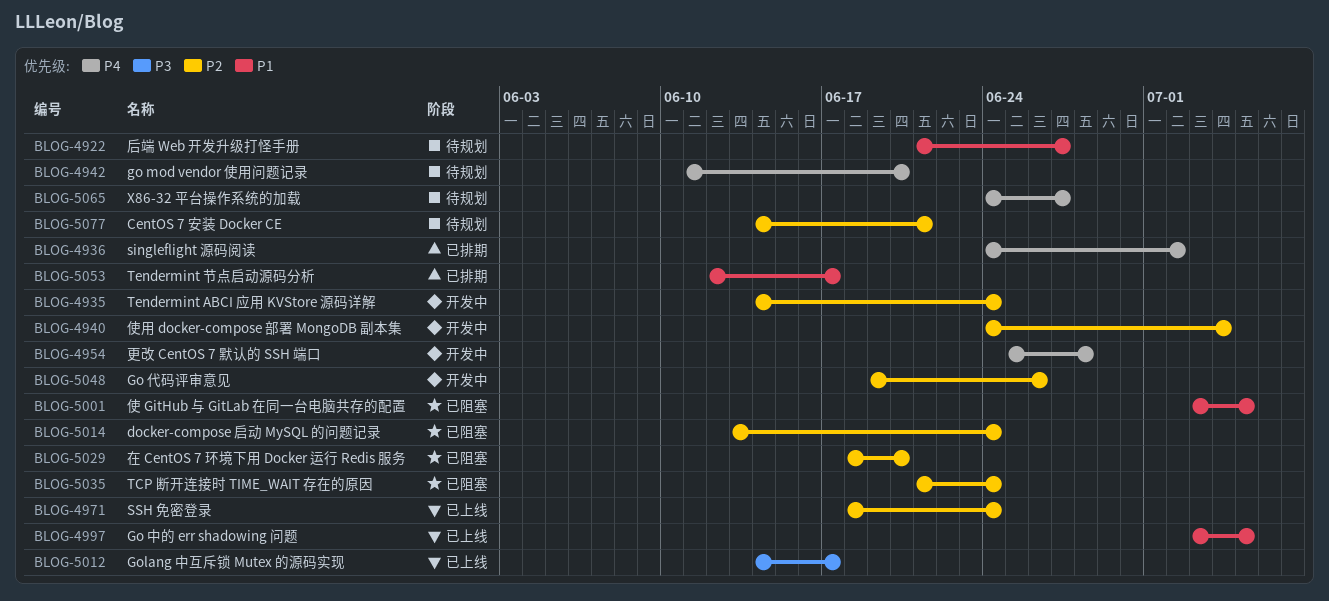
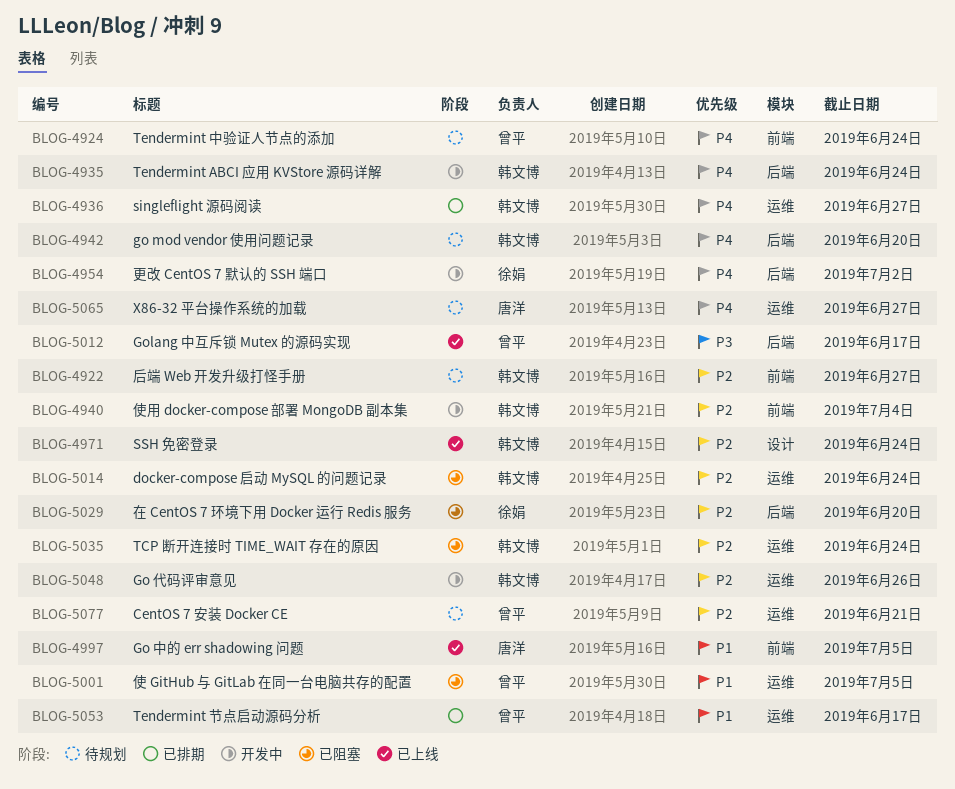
BLOG-4922, priority: P1 -> P2
BLOG-4924: none -> present
BLOG-4935, priority: P2 -> P4
BLOG-4936, due: Jul 2 -> Jun 27
BLOG-4954, due: Jun 28 -> Jul 2

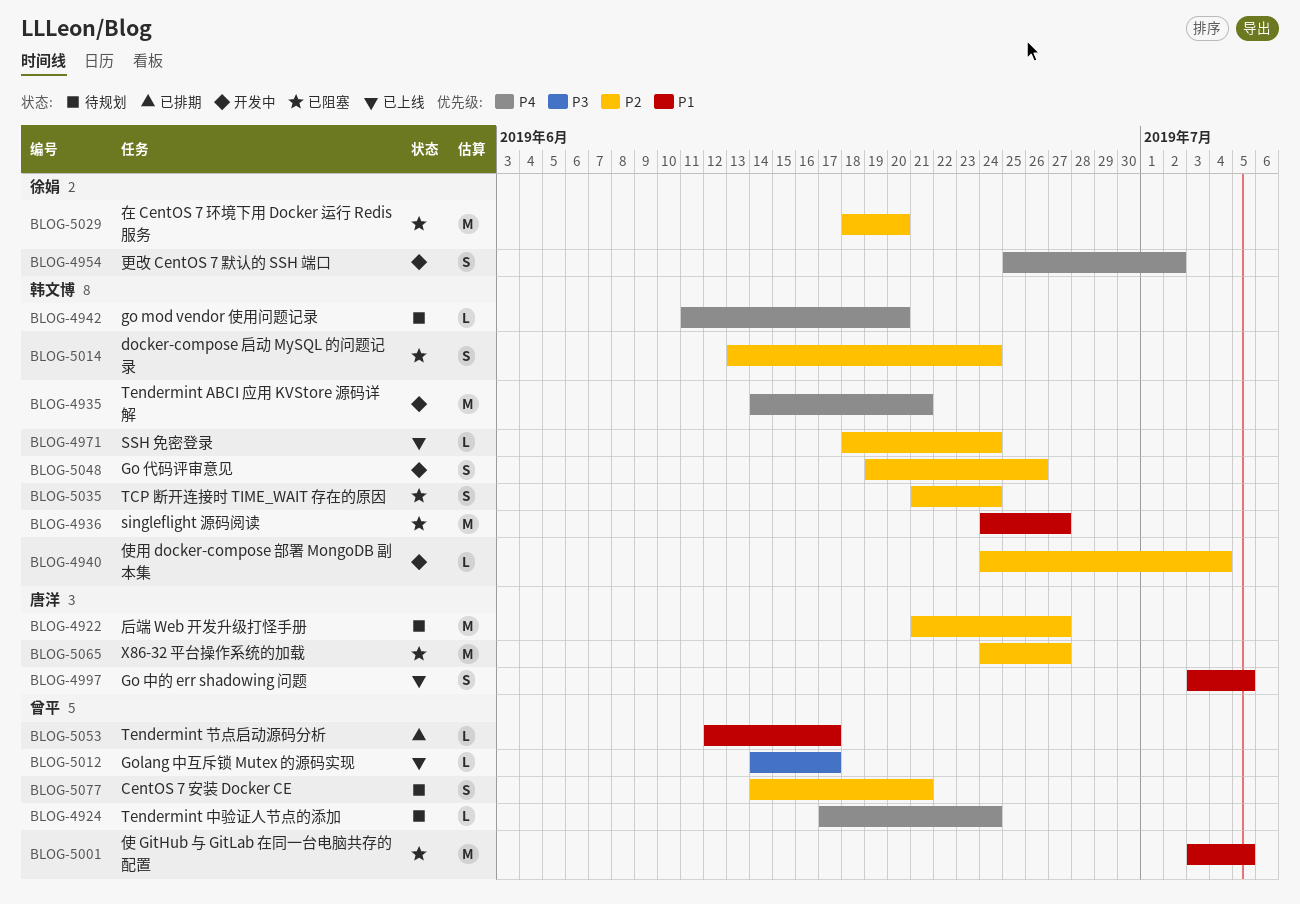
BLOG-4922, owner: 韩文博 -> 唐洋
BLOG-4935, due: Jun 24 -> Jun 21
BLOG-4936, status: 已排期 -> 已阻塞
BLOG-4936, priority: P4 -> P1
BLOG-5065, status: 待规划 -> 已阻塞
BLOG-5065, priority: P4 -> P2

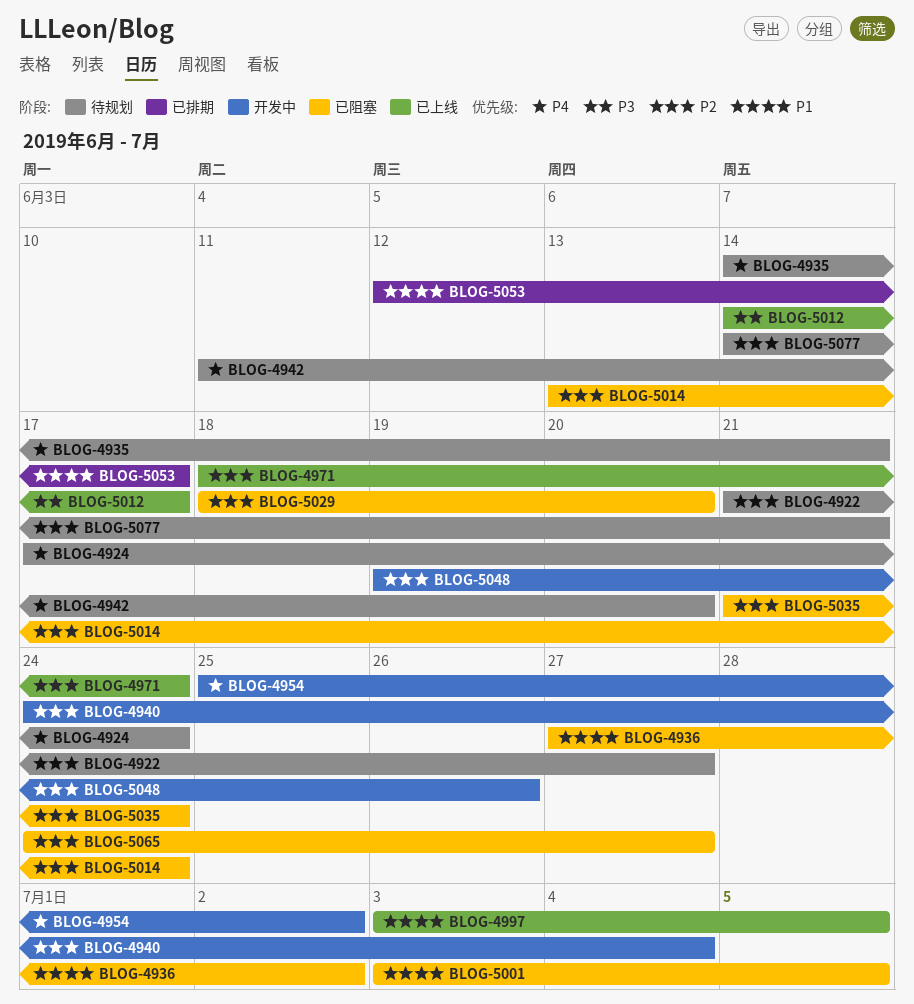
BLOG-4935, status: 开发中 -> 待规划
BLOG-4936, start: Jun 24 -> Jun 27
BLOG-4936, due: Jun 27 -> Jul 2

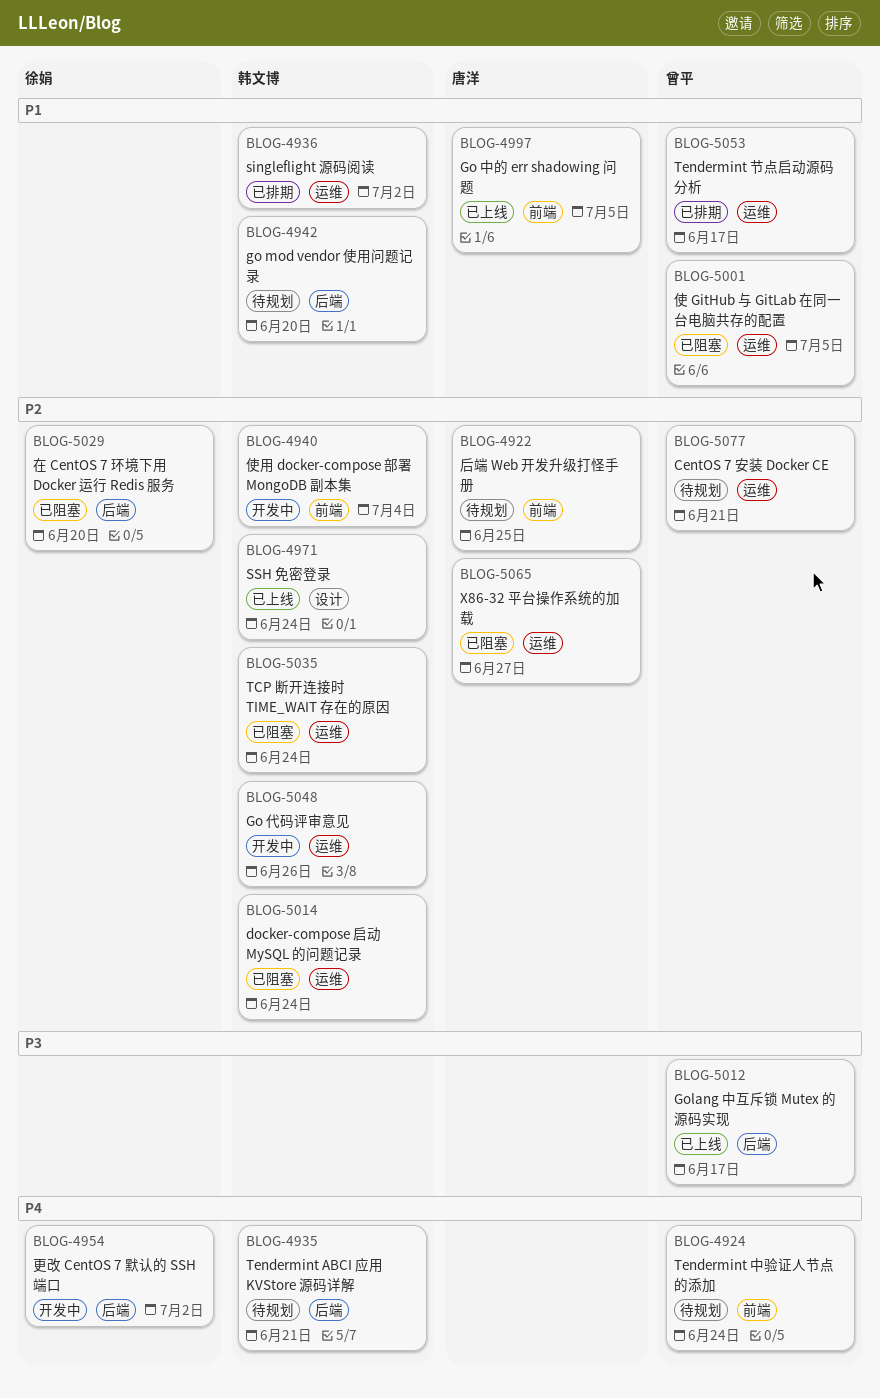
BLOG-4922, due: Jun 27 -> Jun 25
BLOG-4936, status: 已阻塞 -> 已排期
BLOG-4942, priority: P4 -> P1

